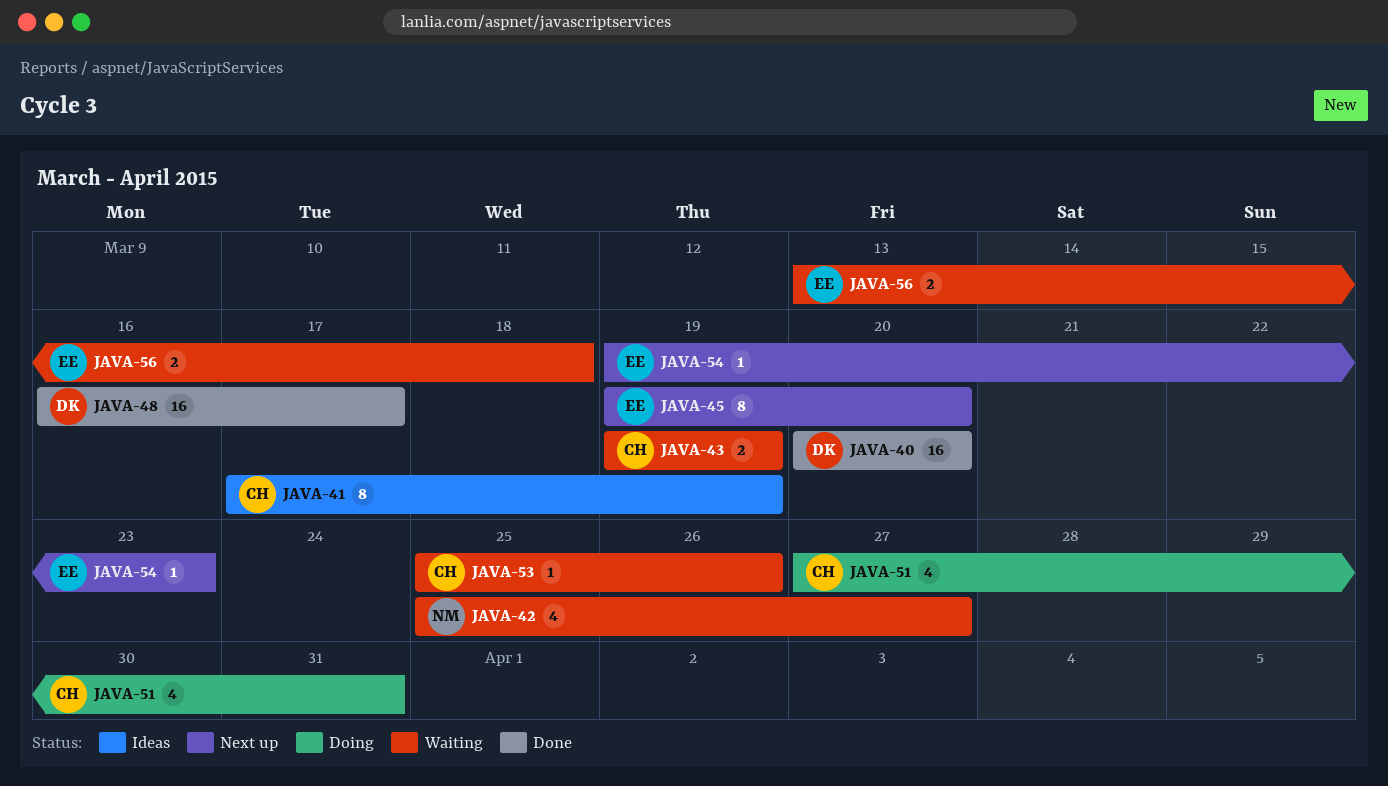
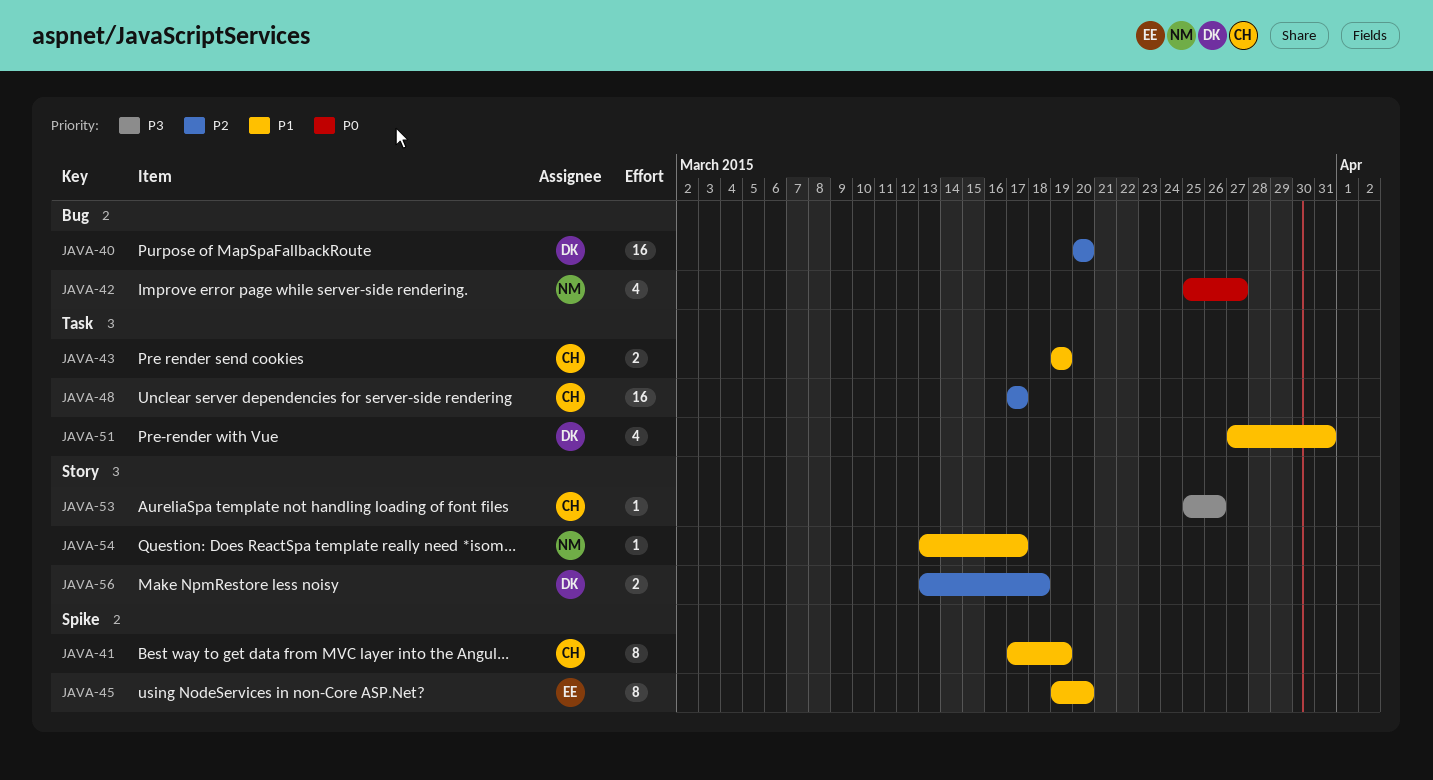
JAVA-48, owner: DK -> CH
JAVA-48, start: Mar 16 -> Mar 17
JAVA-51, owner: CH -> DK
JAVA-54, owner: EE -> NM
JAVA-54, start: Mar 19 -> Mar 13
JAVA-54, due: Mar 23 -> Mar 17
JAVA-56, owner: EE -> DK

